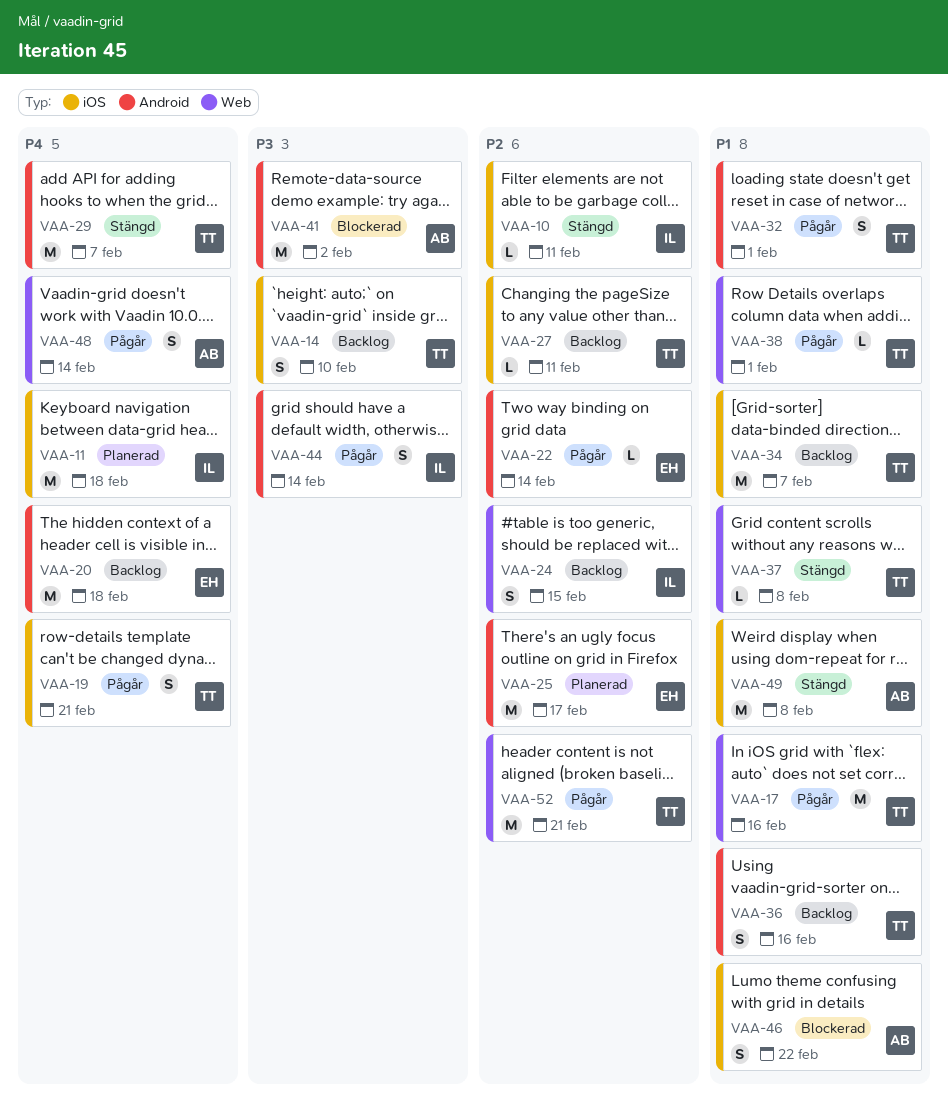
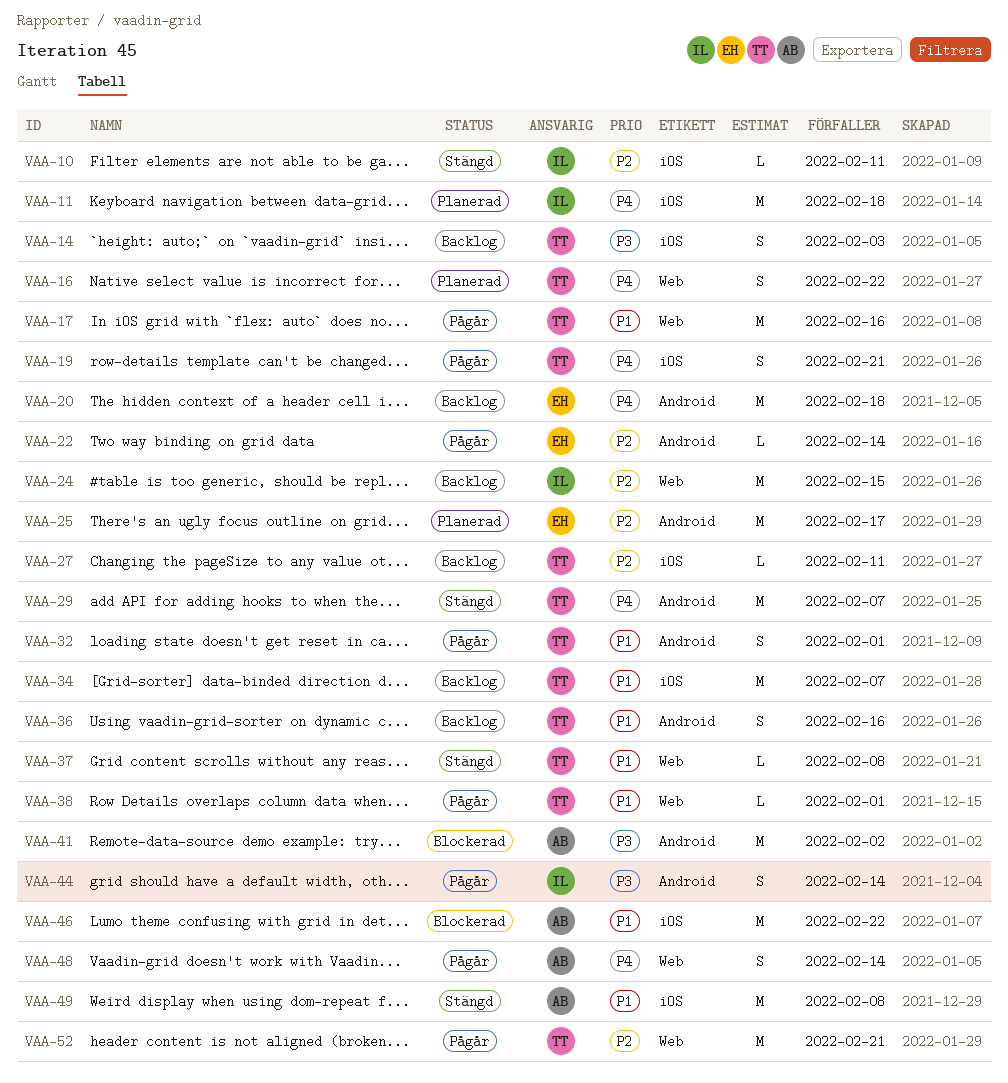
VAA-14, due: Feb 10 -> Feb 3
VAA-16: none -> present
VAA-24, estimate: S -> M
VAA-46, estimate: S -> M

